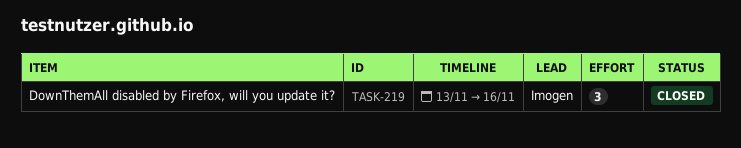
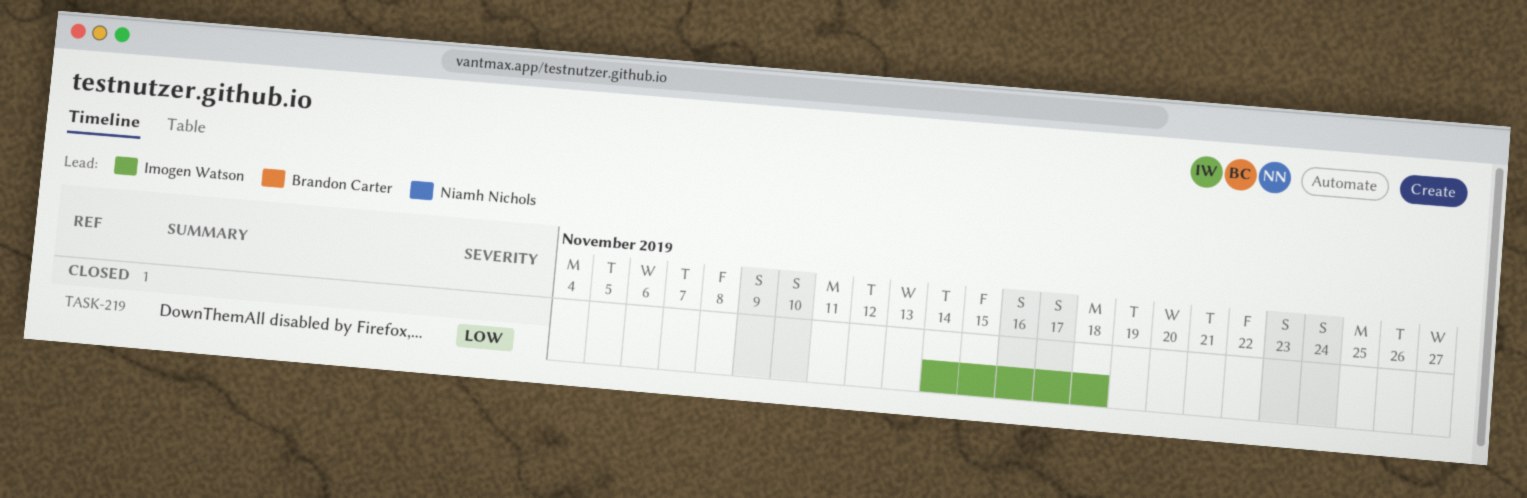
TASK-219, start: Nov 13 -> Nov 14
TASK-219, due: Nov 16 -> Nov 18

